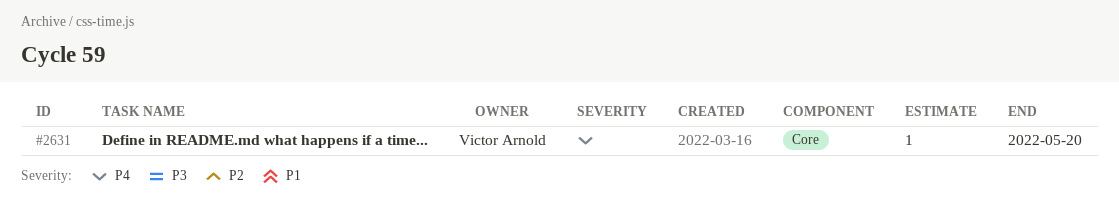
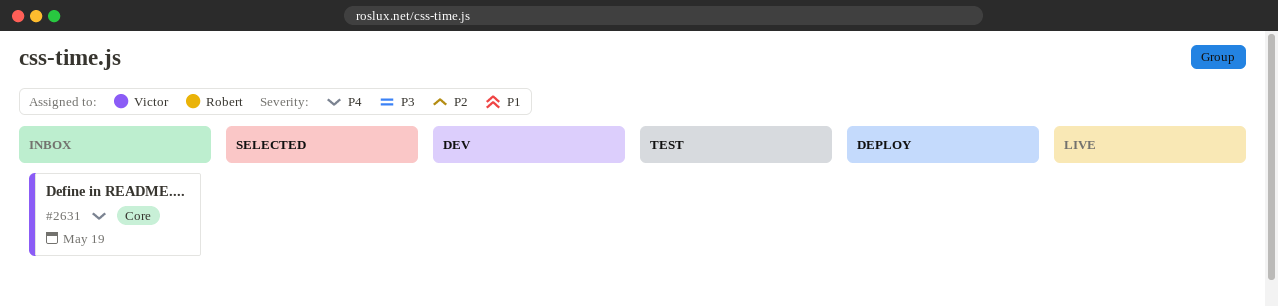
#2631, due: May 20 -> May 19

